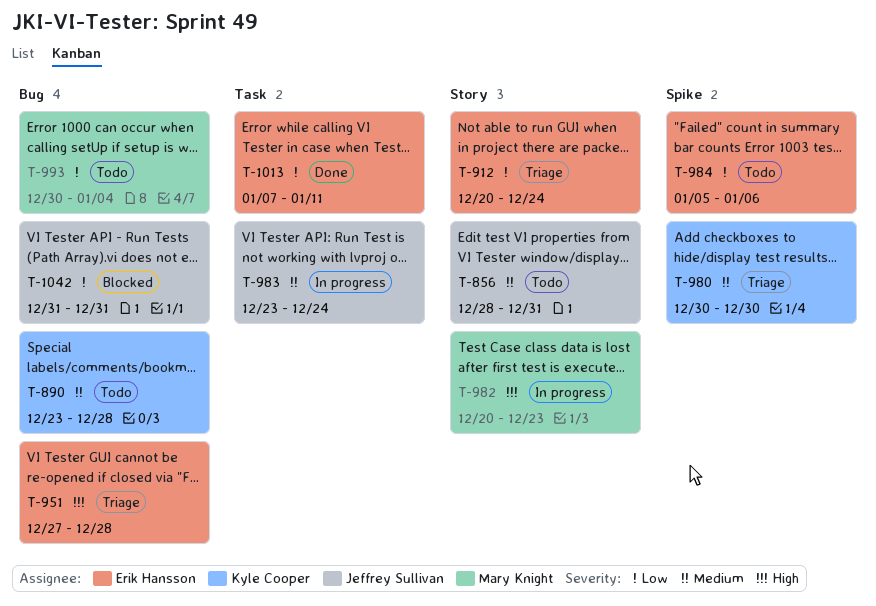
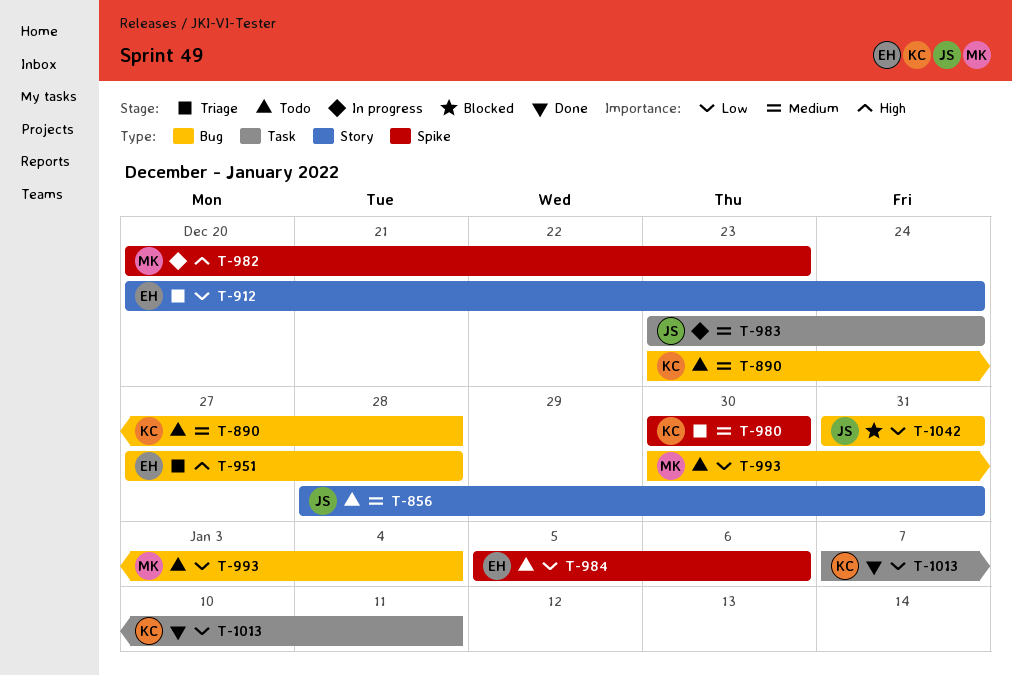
T-982, label: Story -> Spike
T-1013, owner: Erik Hansson -> Kyle Cooper

